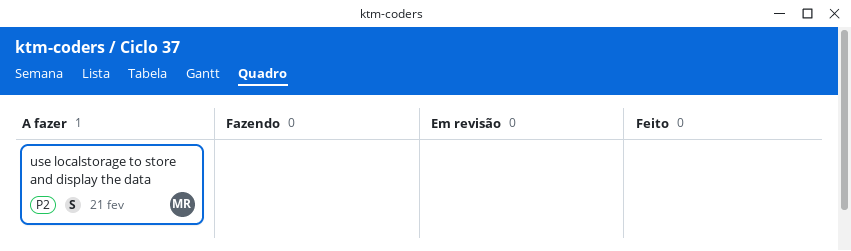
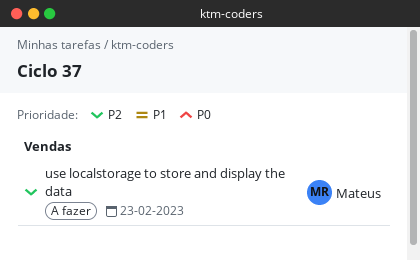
use localstorage to store and display the data, due: Feb 21 -> Feb 23

